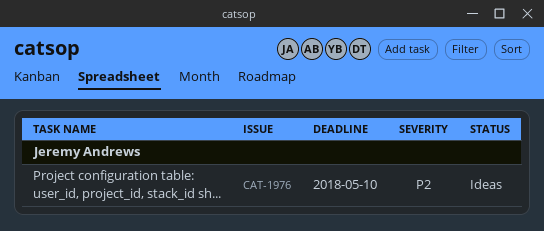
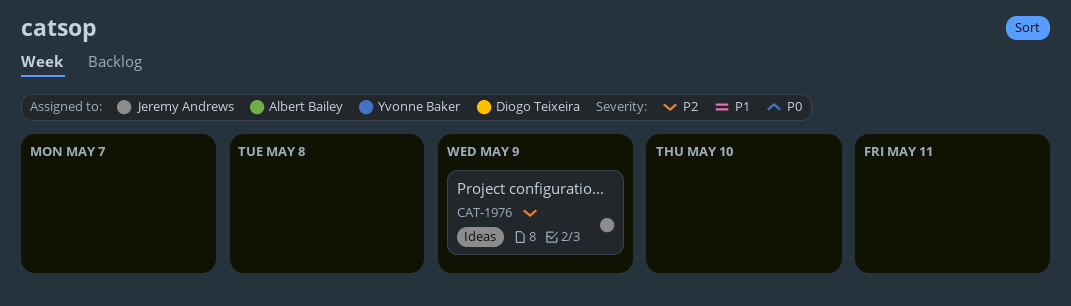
CAT-1976, due: May 10 -> May 9

